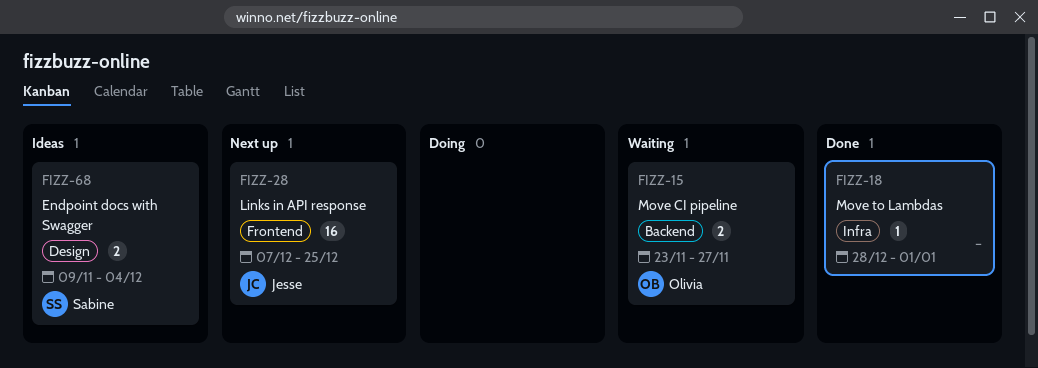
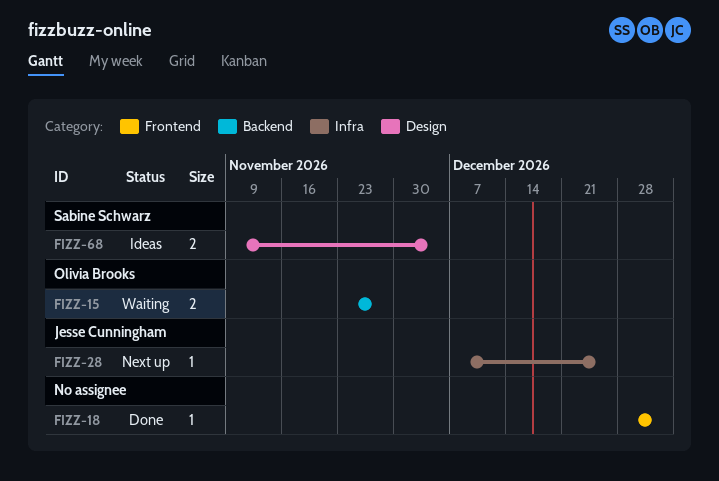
FIZZ-18, label: Infra -> Frontend
FIZZ-28, label: Frontend -> Infra
FIZZ-28, estimate: 16 -> 1

